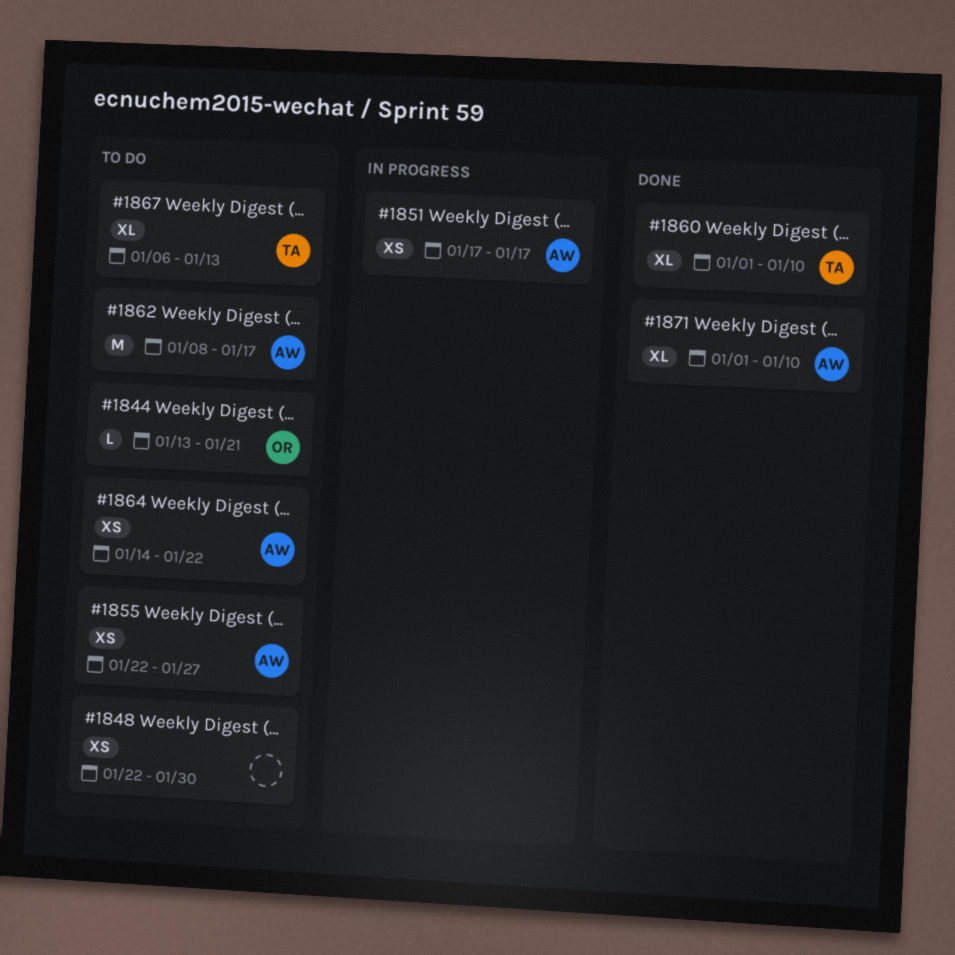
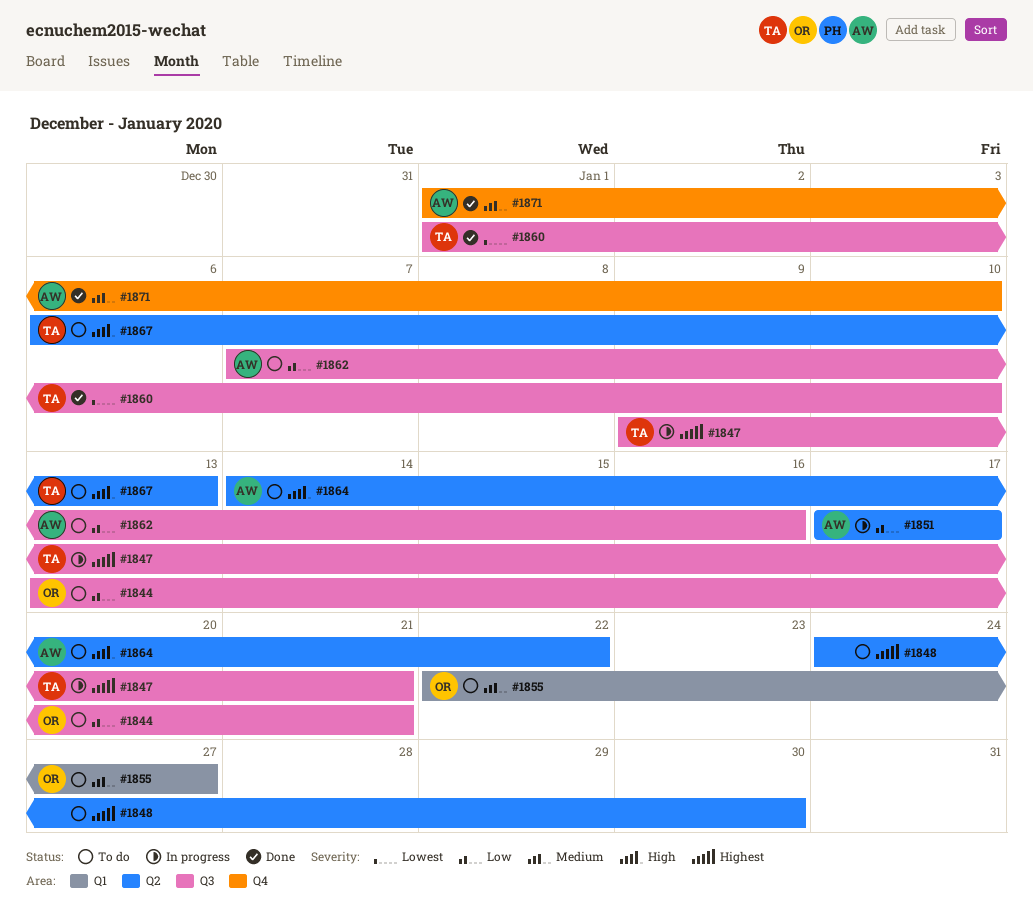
#1847: none -> present
#1848, start: Jan 22 -> Jan 24
#1855, owner: AW -> OR
#1862, start: Jan 8 -> Jan 7
#1862, due: Jan 17 -> Jan 16

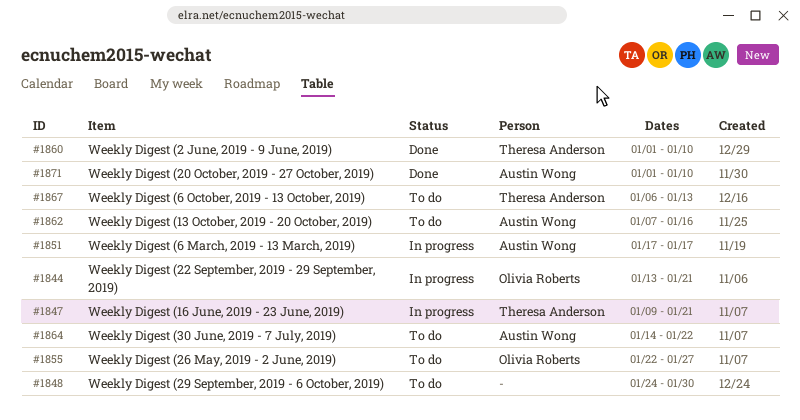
#1844, status: To do -> In progress

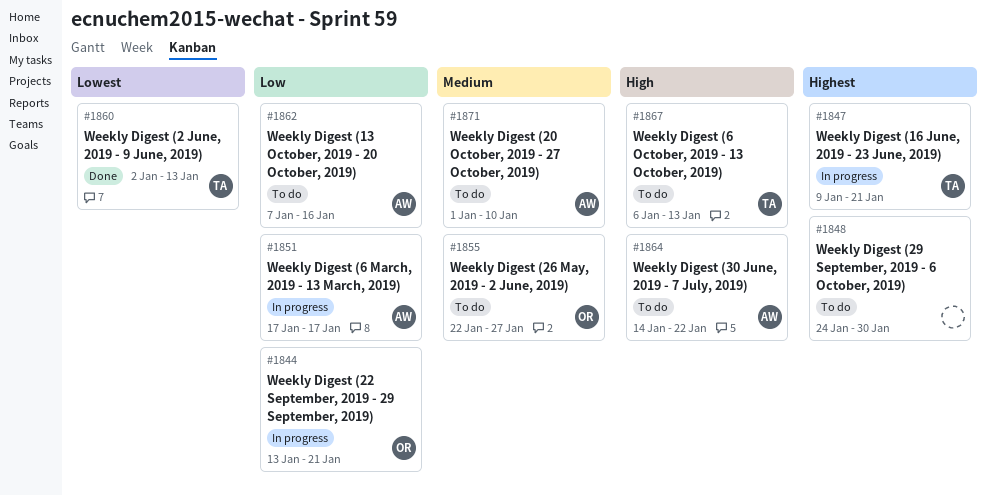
#1860, start: Jan 1 -> Jan 2
#1860, due: Jan 10 -> Jan 13
#1871, status: Done -> To do

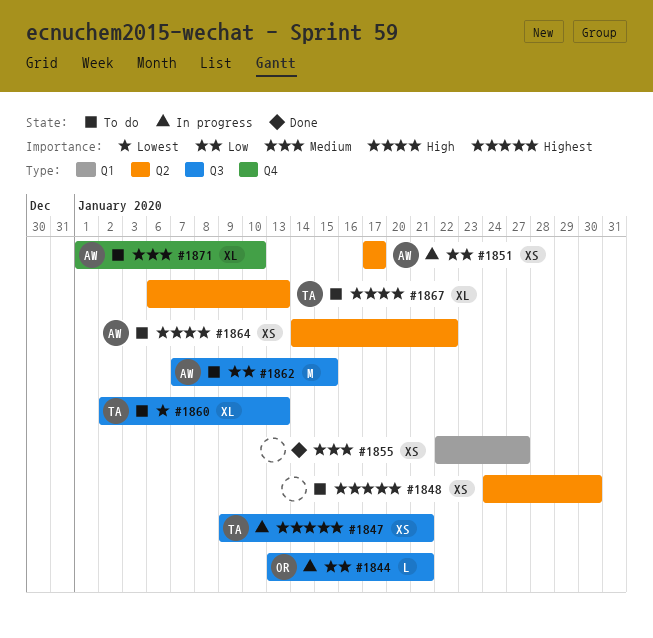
#1855, status: To do -> Done
#1855, owner: OR -> none
#1860, status: Done -> To do
#1862, due: Jan 16 -> Jan 15

